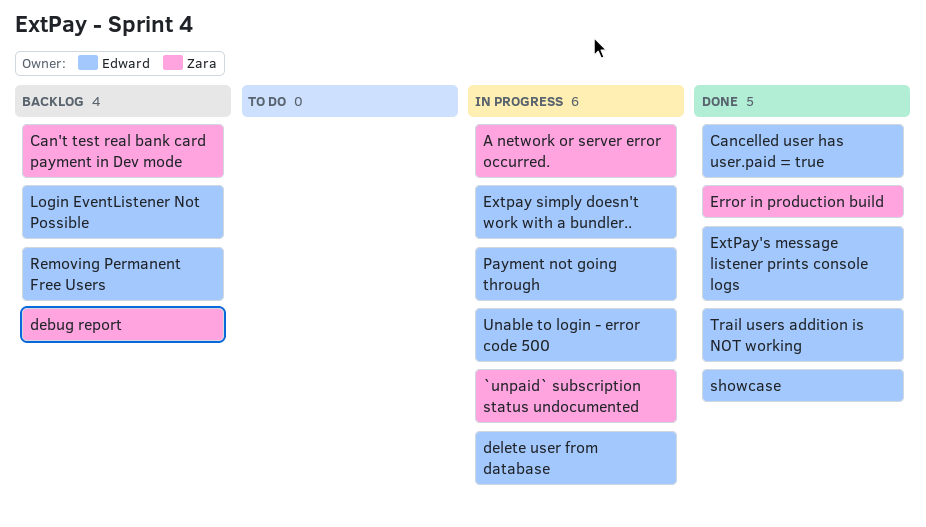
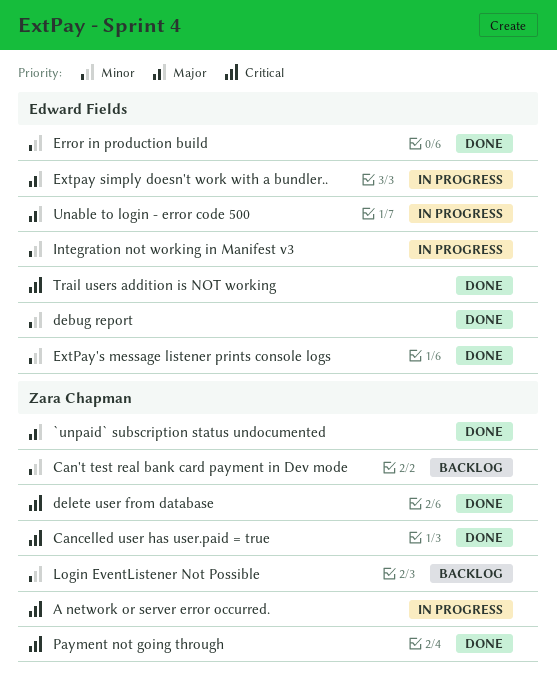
`unpaid` subscription status undocumented, status: In progress -> Done
Cancelled user has user.paid = true, owner: Edward Fields -> Zara Chapman
debug report, status: Backlog -> Done
debug report, owner: Zara Chapman -> Edward Fields
delete user from database, status: In progress -> Done
delete user from database, owner: Edward Fields -> Zara Chapman
Error in production build, owner: Zara Chapman -> Edward Fields
Integration not working in Manifest v3: none -> present
Login EventListener Not Possible, owner: Edward Fields -> Zara Chapman
Payment not going through, status: In progress -> Done
Payment not going through, owner: Edward Fields -> Zara Chapman
Removing Permanent Free Users: present -> none
showcase: present -> none

